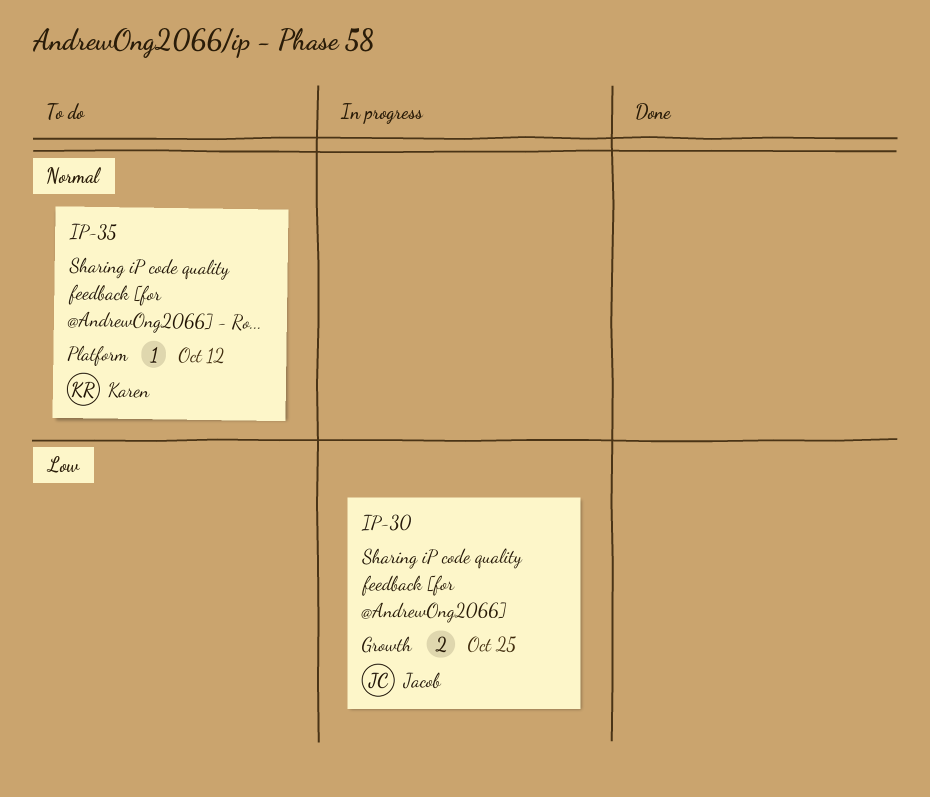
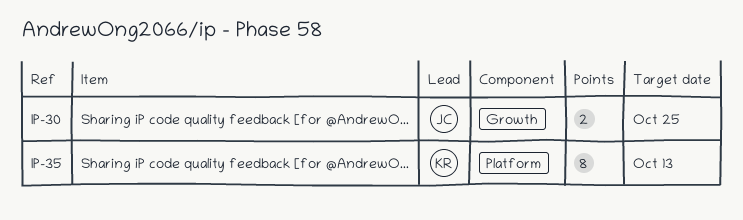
IP-35, estimate: 1 -> 8
IP-35, due: Oct 12 -> Oct 13

